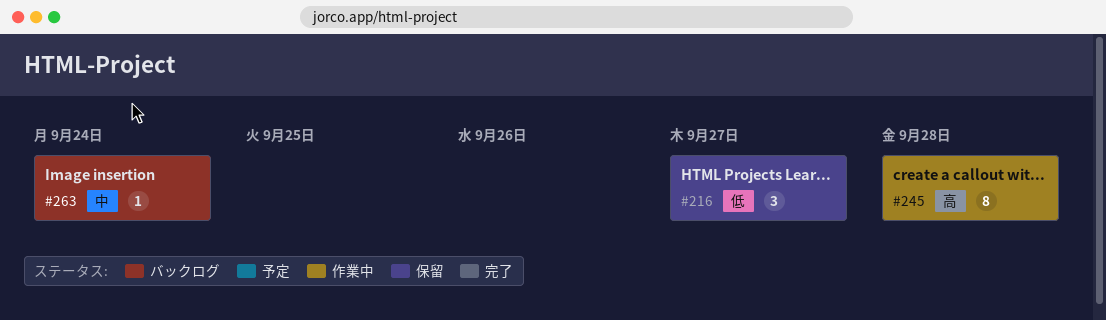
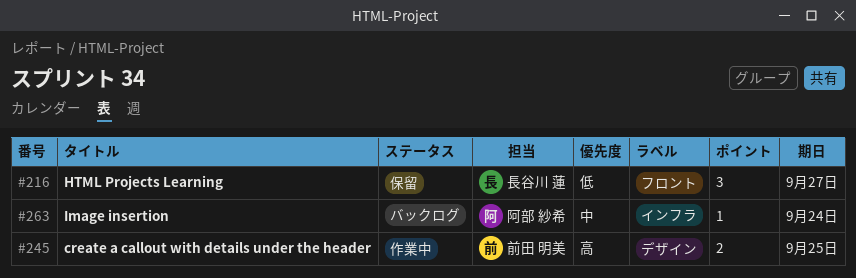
#245, estimate: 8 -> 2
#245, due: Sep 28 -> Sep 25

